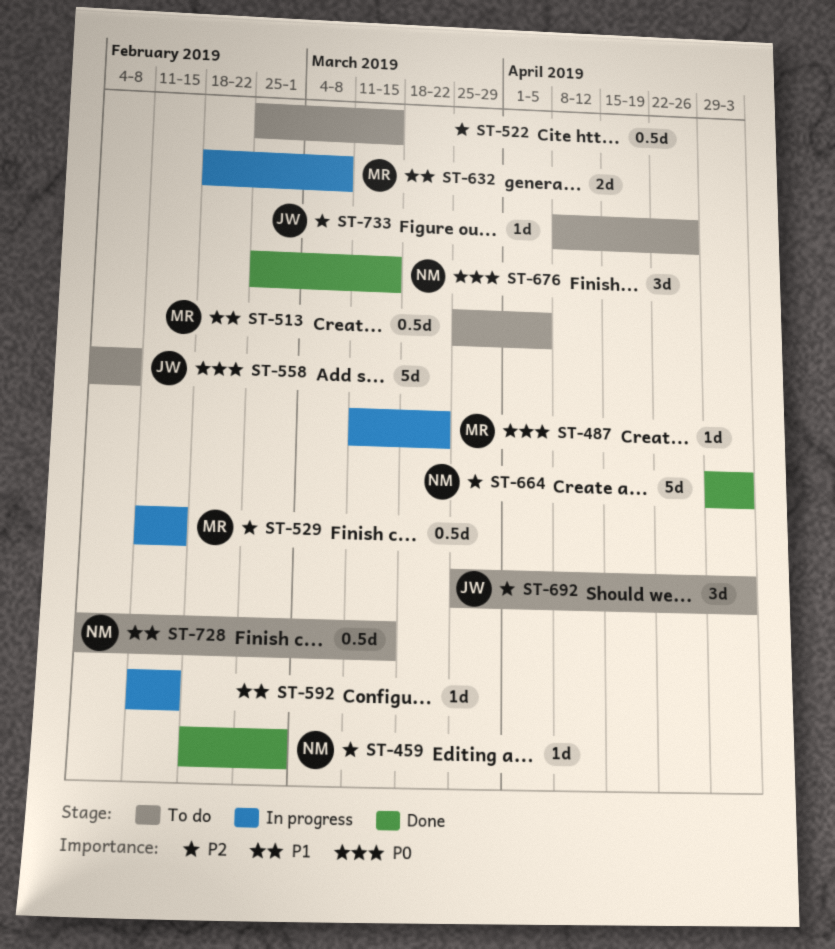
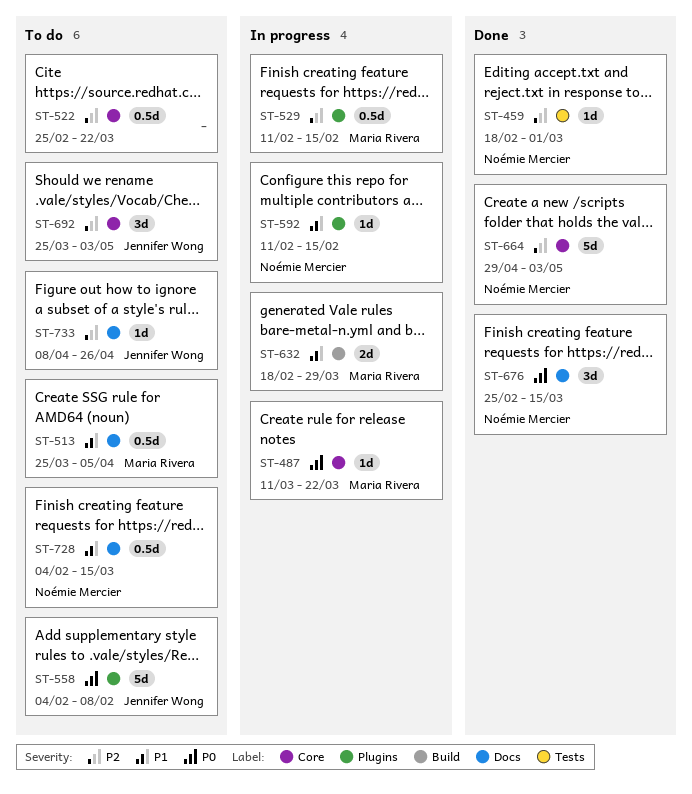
ST-522, due: Mar 15 -> Mar 22
ST-592, owner: none -> Noémie Mercier
ST-632, due: Mar 8 -> Mar 29

